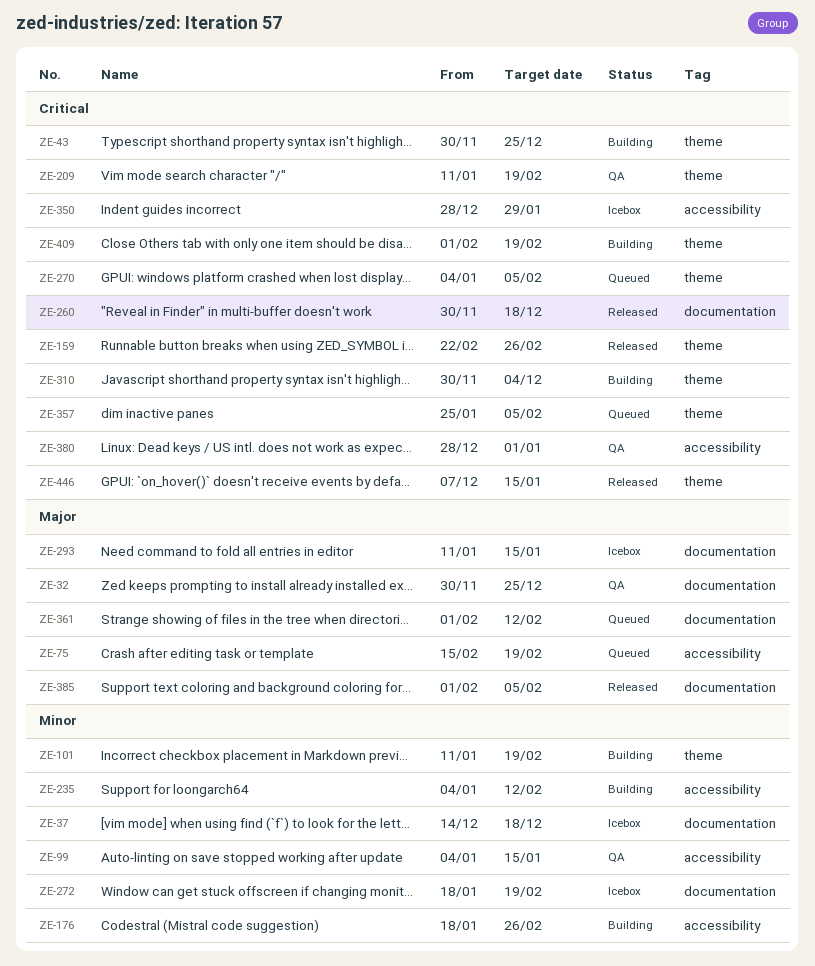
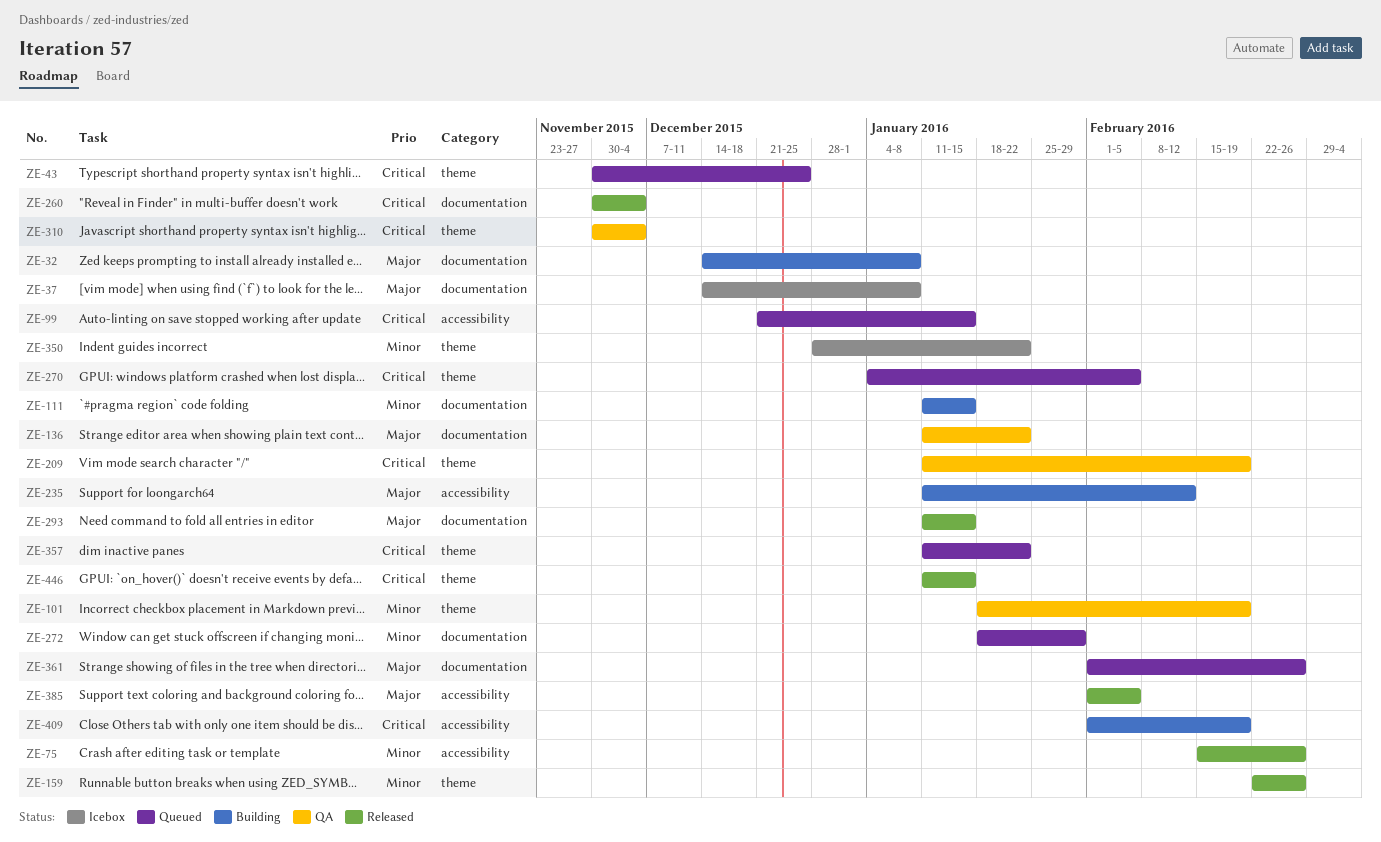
ZE-32, status: QA -> Building
ZE-32, start: Nov 30 -> Dec 14
ZE-32, due: Dec 25 -> Jan 8
ZE-37, priority: Minor -> Major
ZE-37, due: Dec 18 -> Jan 8
ZE-43, status: Building -> Queued
ZE-75, status: Queued -> Released
ZE-75, priority: Major -> Minor
ZE-75, due: Feb 19 -> Feb 26
ZE-99, status: QA -> Queued
ZE-99, priority: Minor -> Critical
ZE-99, start: Jan 4 -> Dec 21
ZE-101, status: Building -> QA
ZE-101, start: Jan 11 -> Jan 18
ZE-111: none -> present
ZE-136: none -> present
ZE-159, priority: Critical -> Minor
ZE-176: present -> none
ZE-235, priority: Minor -> Major
ZE-235, start: Jan 4 -> Jan 11
ZE-260, due: Dec 18 -> Dec 4
ZE-272, status: Icebox -> Queued
ZE-272, due: Feb 19 -> Jan 29
ZE-293, status: Icebox -> Released
ZE-310, status: Building -> QA
ZE-350, priority: Critical -> Minor
ZE-350, label: accessibility -> theme
ZE-350, due: Jan 29 -> Jan 22
ZE-357, start: Jan 25 -> Jan 11
ZE-357, due: Feb 5 -> Jan 22
ZE-361, due: Feb 12 -> Feb 26
ZE-380: present -> none
ZE-385, label: documentation -> accessibility
ZE-409, label: theme -> accessibility
ZE-446, start: Dec 7 -> Jan 11

